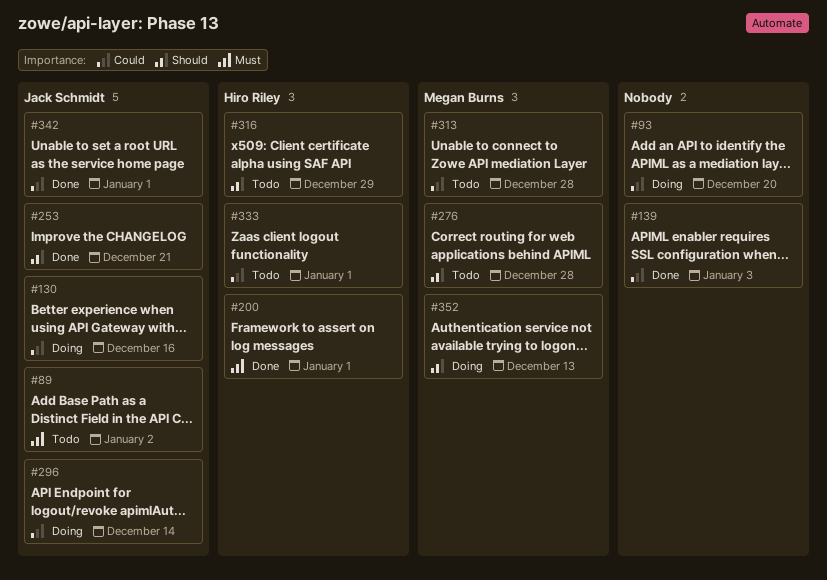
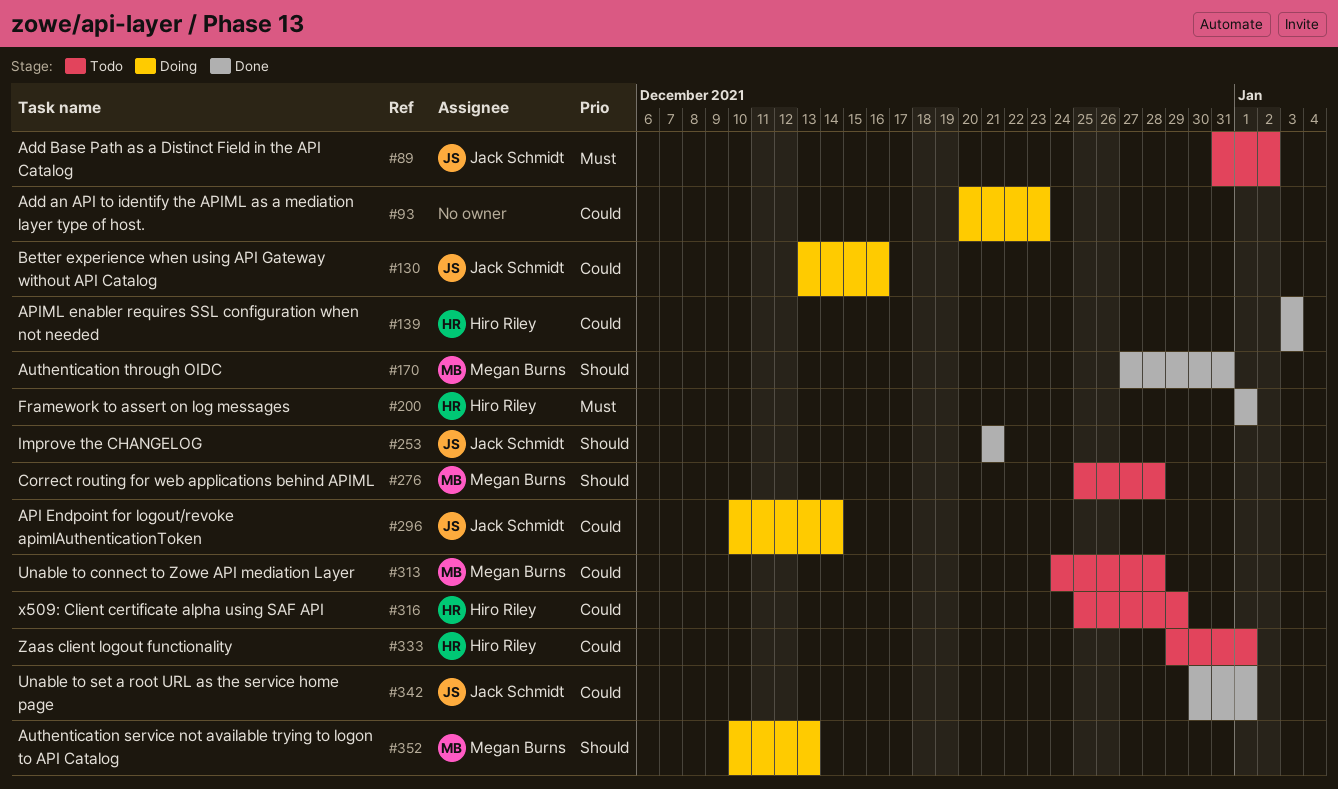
#93, due: Dec 20 -> Dec 23
#139, owner: none -> Hiro Riley
#170: none -> present
#316, priority: Should -> Could

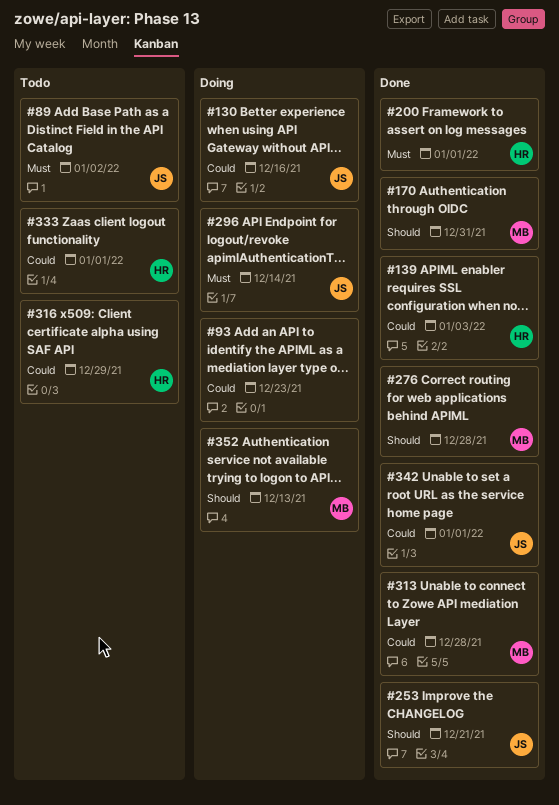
#276, status: Todo -> Done
#296, priority: Could -> Must
#313, status: Todo -> Done

